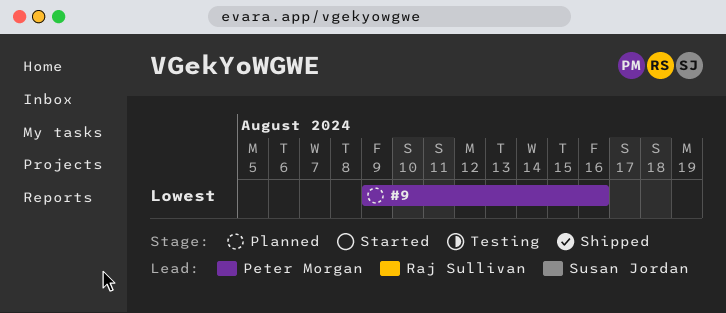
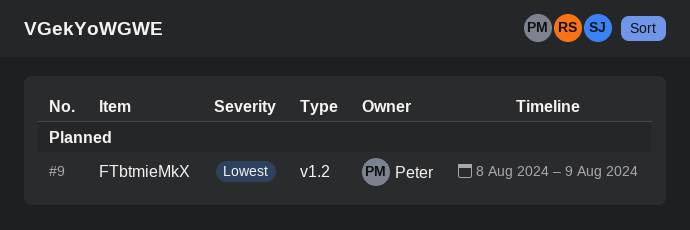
#9, start: Aug 9 -> Aug 8
#9, due: Aug 16 -> Aug 9

